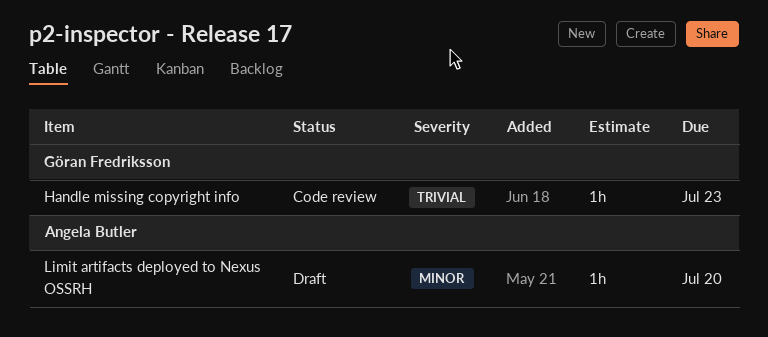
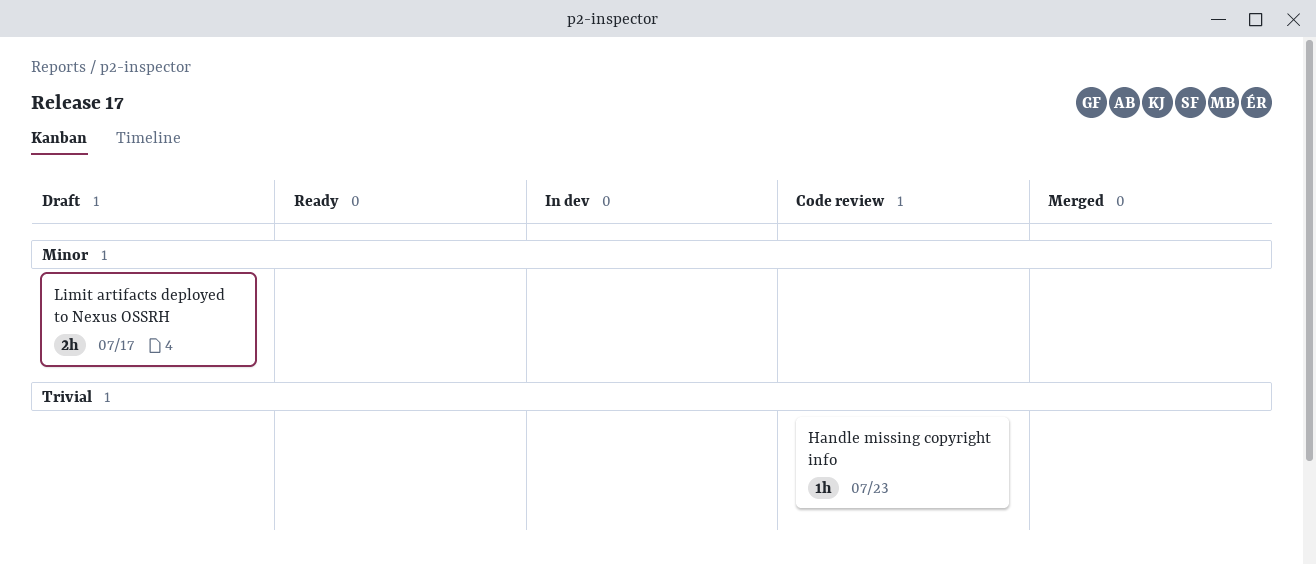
Limit artifacts deployed to Nexus OSSRH, estimate: 1h -> 2h
Limit artifacts deployed to Nexus OSSRH, due: Jul 20 -> Jul 17

